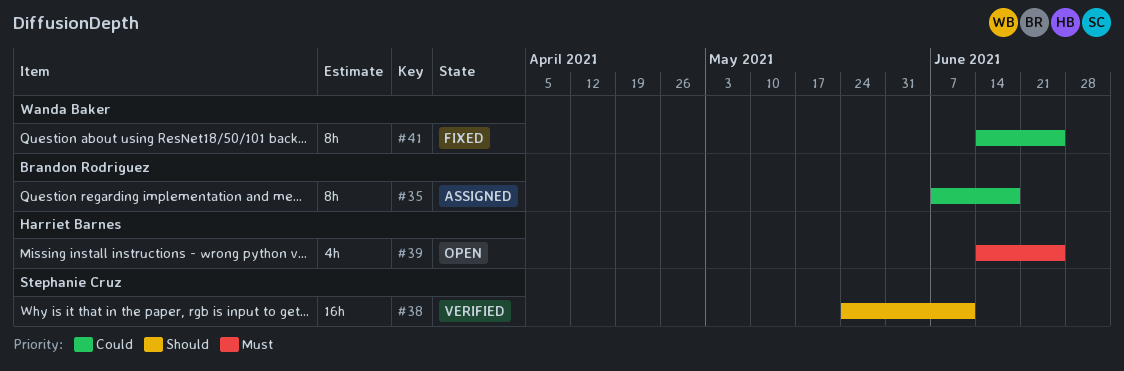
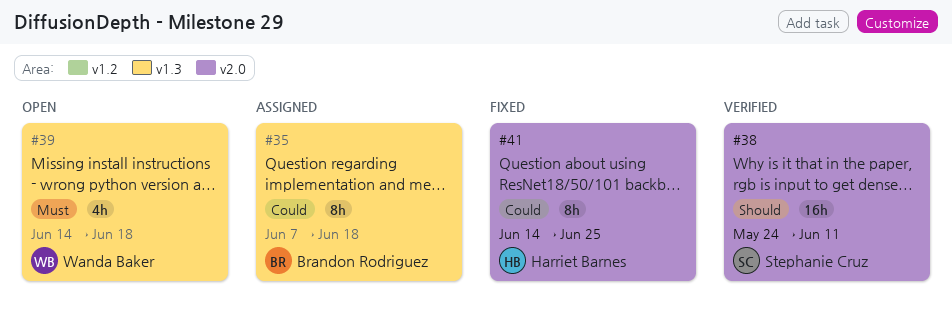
#39, owner: Harriet Barnes -> Wanda Baker
#39, due: Jun 25 -> Jun 18
#41, owner: Wanda Baker -> Harriet Barnes

